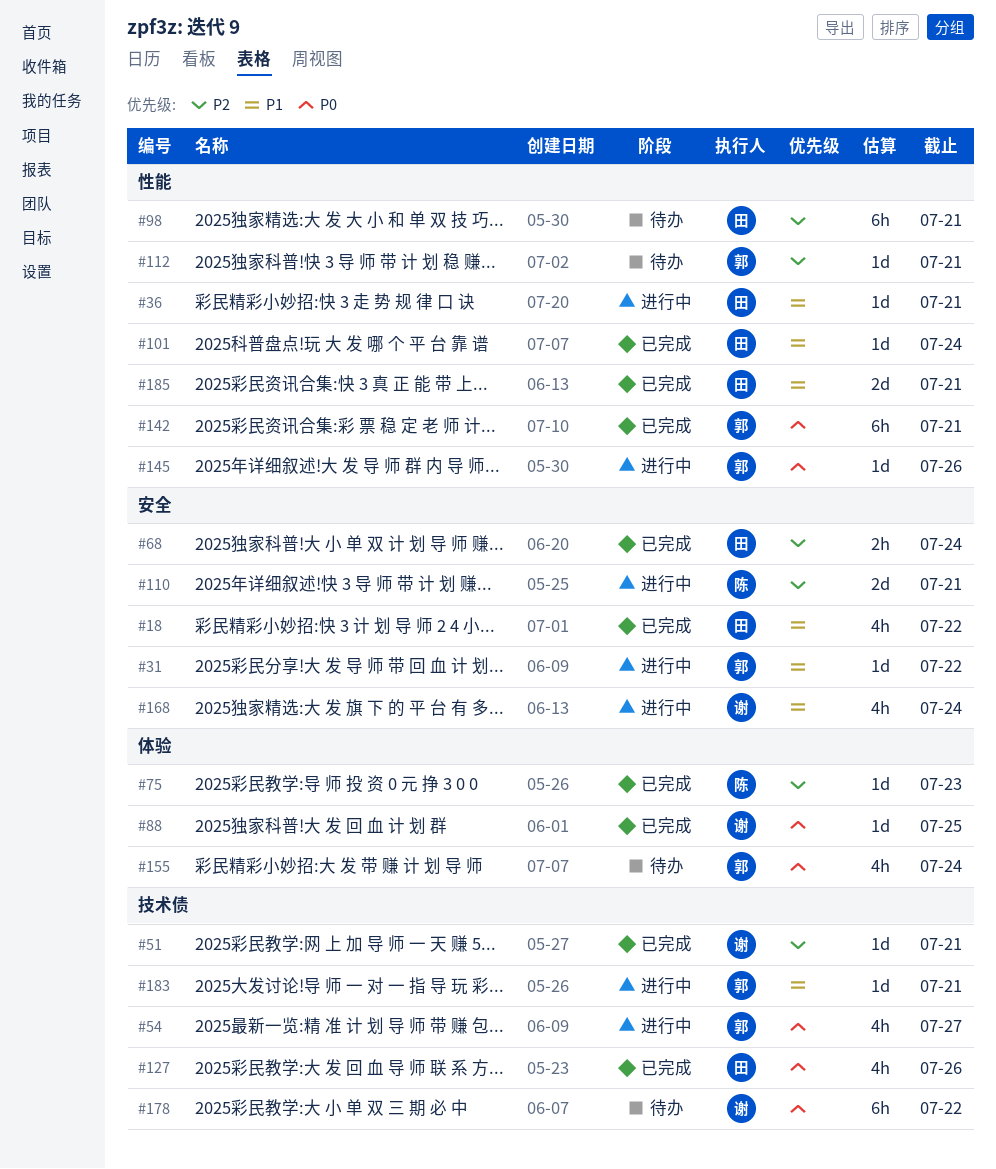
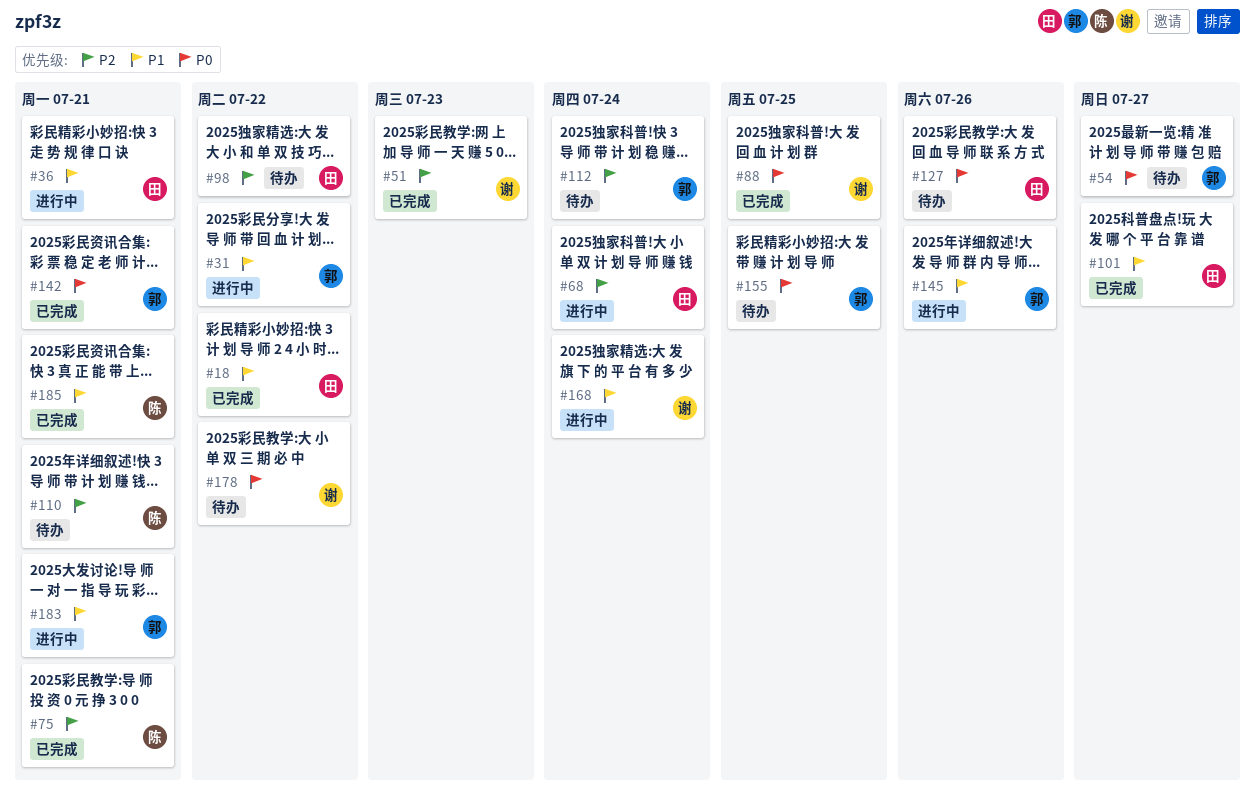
#51, due: Jul 21 -> Jul 23
#54, status: 进行中 -> 待办
#68, status: 已完成 -> 进行中
#75, due: Jul 23 -> Jul 21
#98, due: Jul 21 -> Jul 22
#101, due: Jul 24 -> Jul 27
#110, status: 进行中 -> 待办
#112, due: Jul 21 -> Jul 24
#127, status: 已完成 -> 待办
#145, priority: P0 -> P1
#155, due: Jul 24 -> Jul 25
#185, owner: 田 -> 陈

